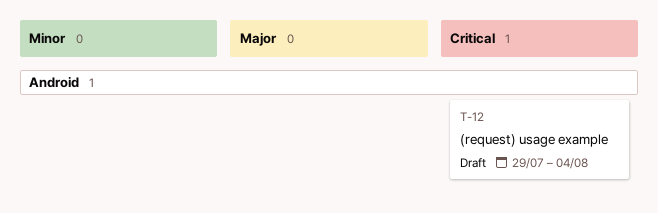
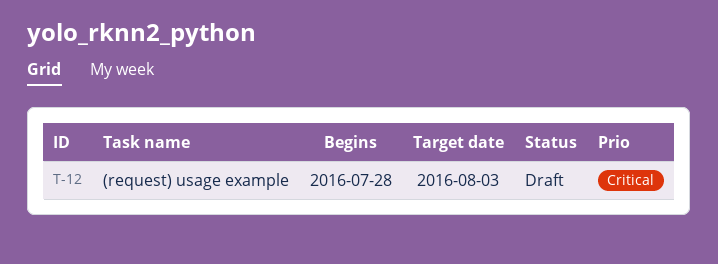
T-12, start: Jul 29 -> Jul 28
T-12, due: Aug 4 -> Aug 3

